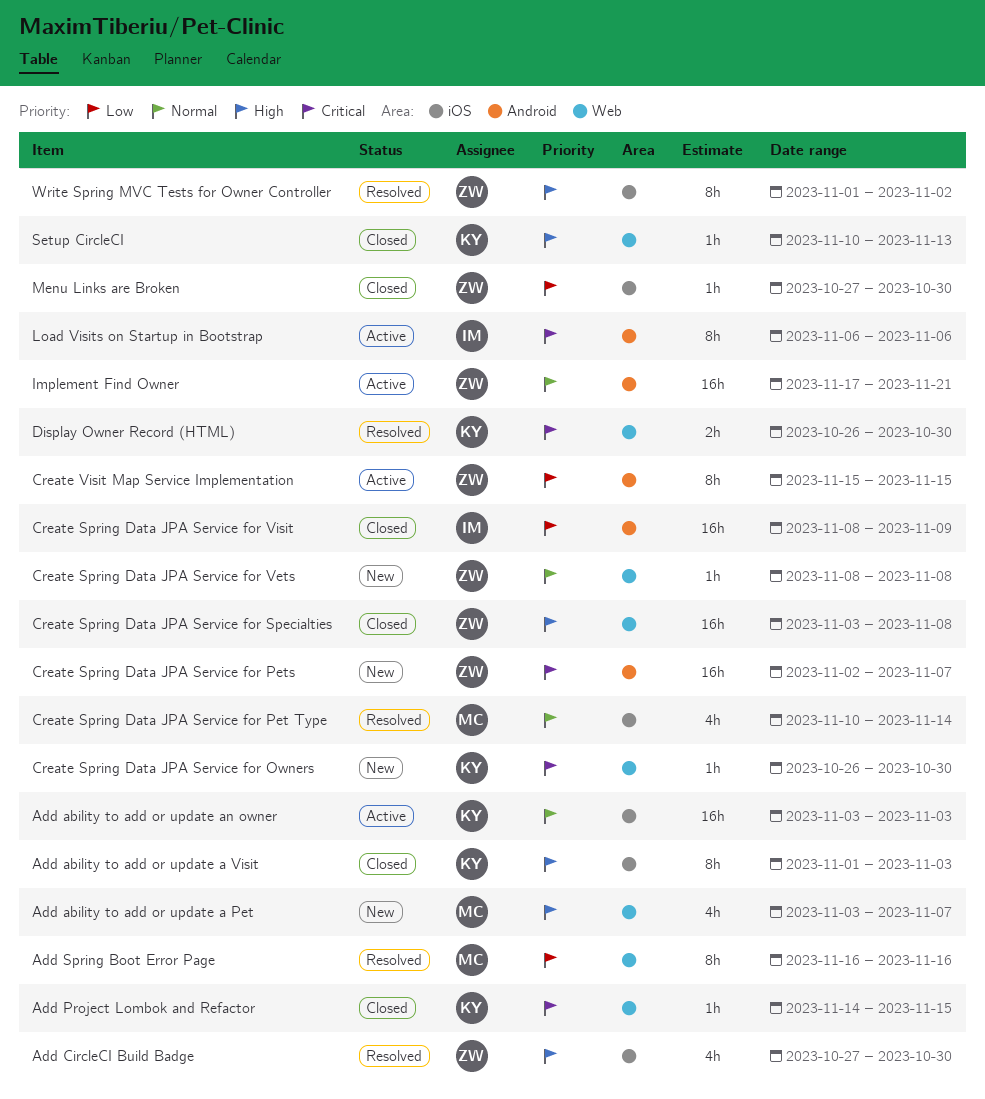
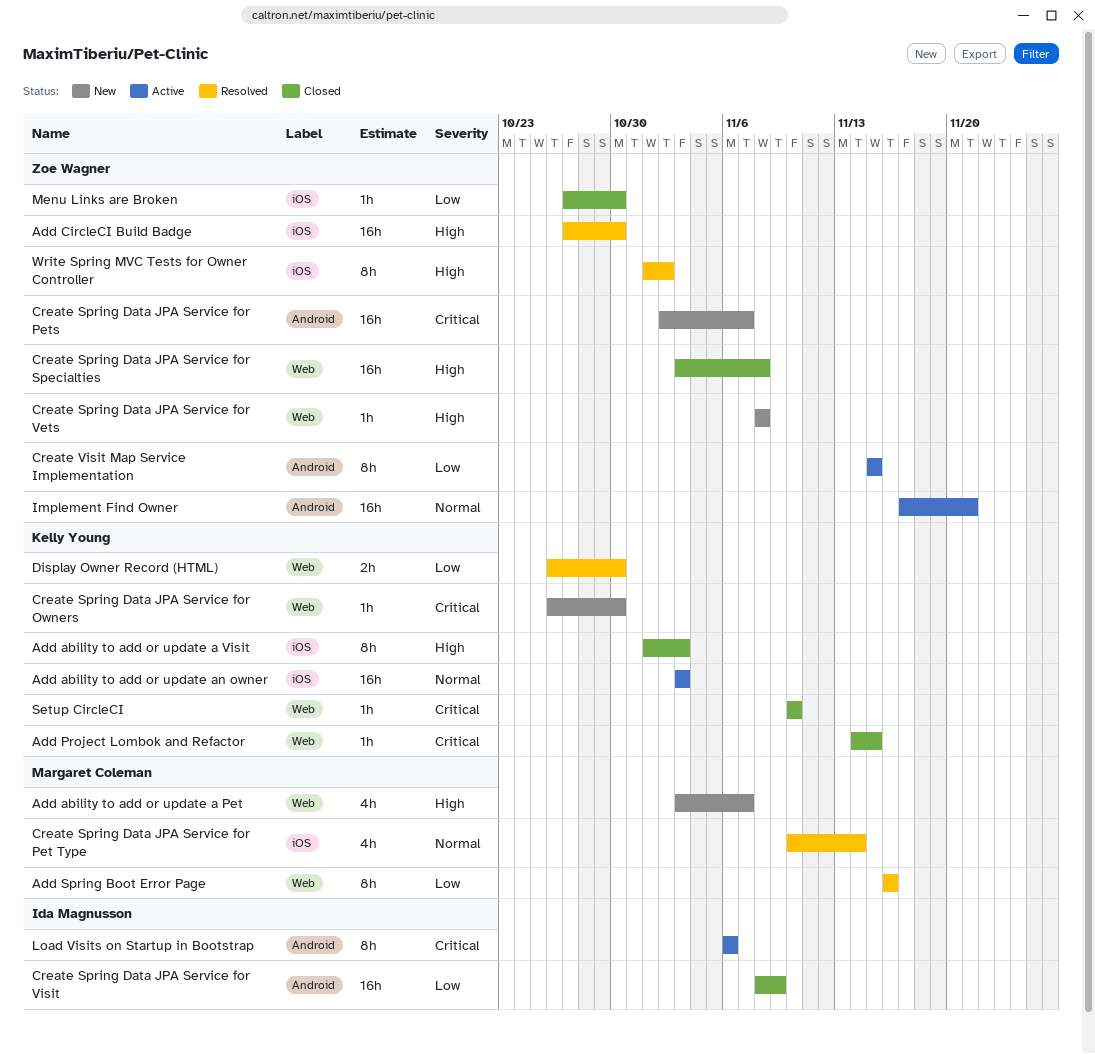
Add CircleCI Build Badge, estimate: 4h -> 16h
Create Spring Data JPA Service for Vets, priority: Normal -> High
Display Owner Record (HTML), priority: Critical -> Low
Setup CircleCI, priority: High -> Critical
Setup CircleCI, due: Nov 13 -> Nov 10

